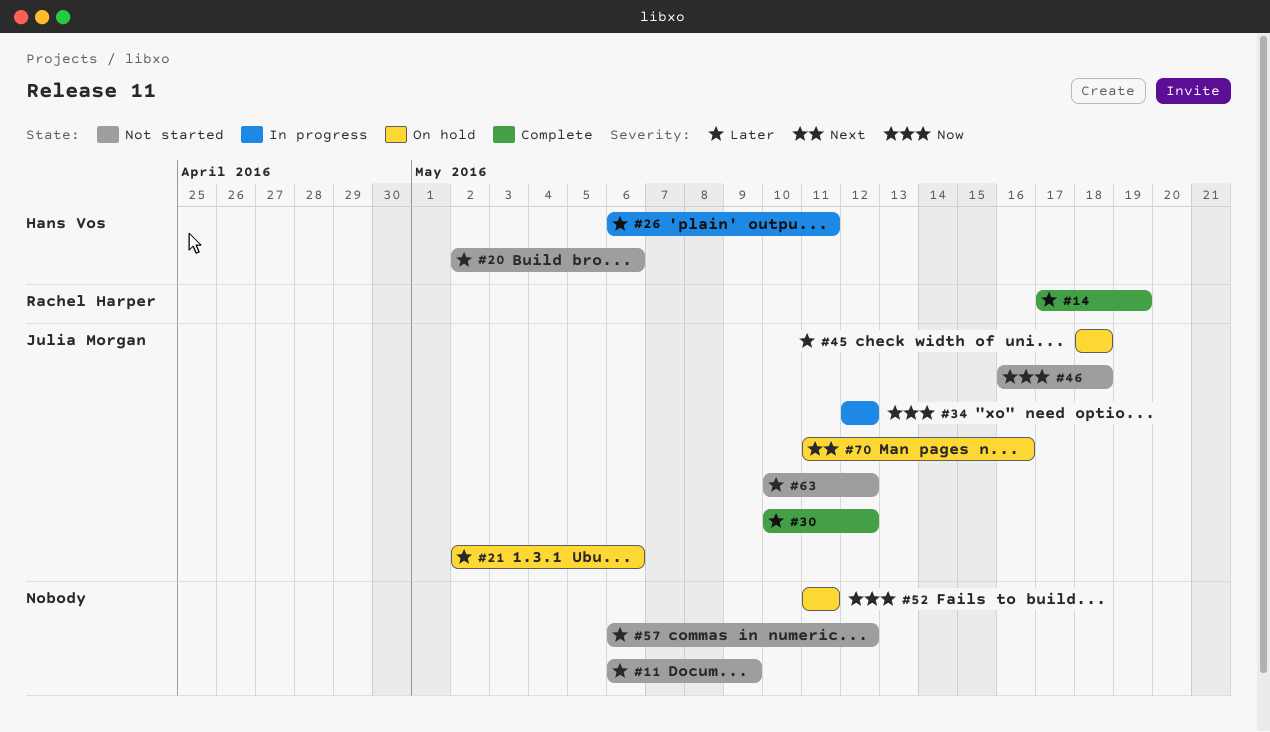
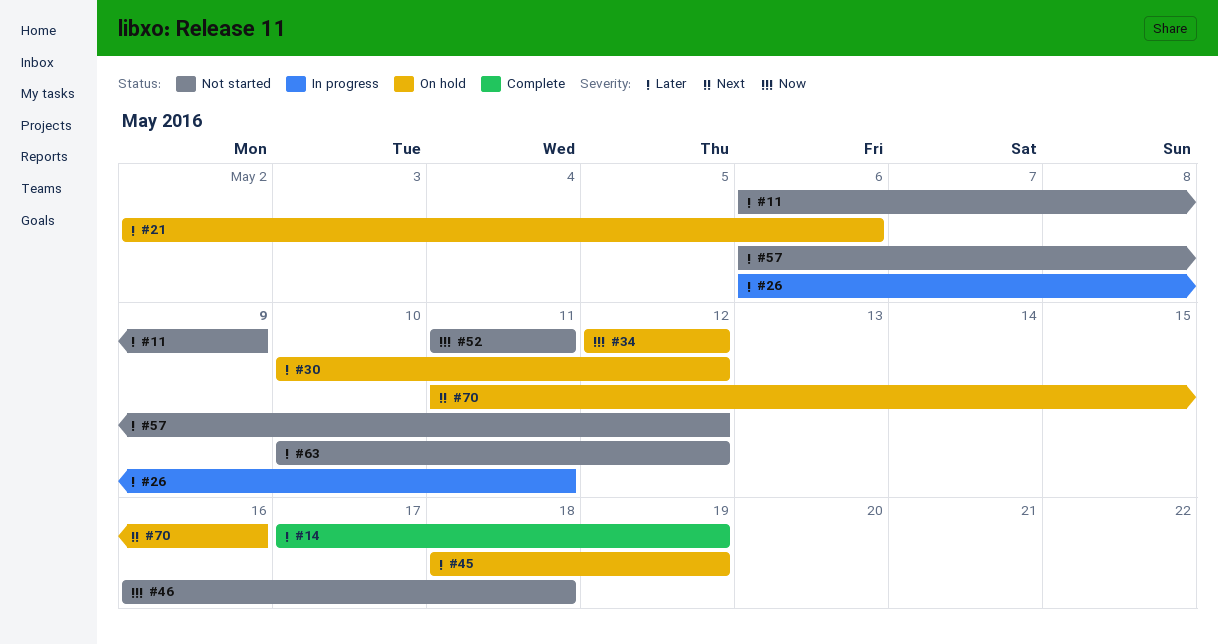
#20: present -> none
#30, status: Complete -> On hold
#34, status: In progress -> On hold
#45, due: May 18 -> May 19
#52, status: On hold -> Not started

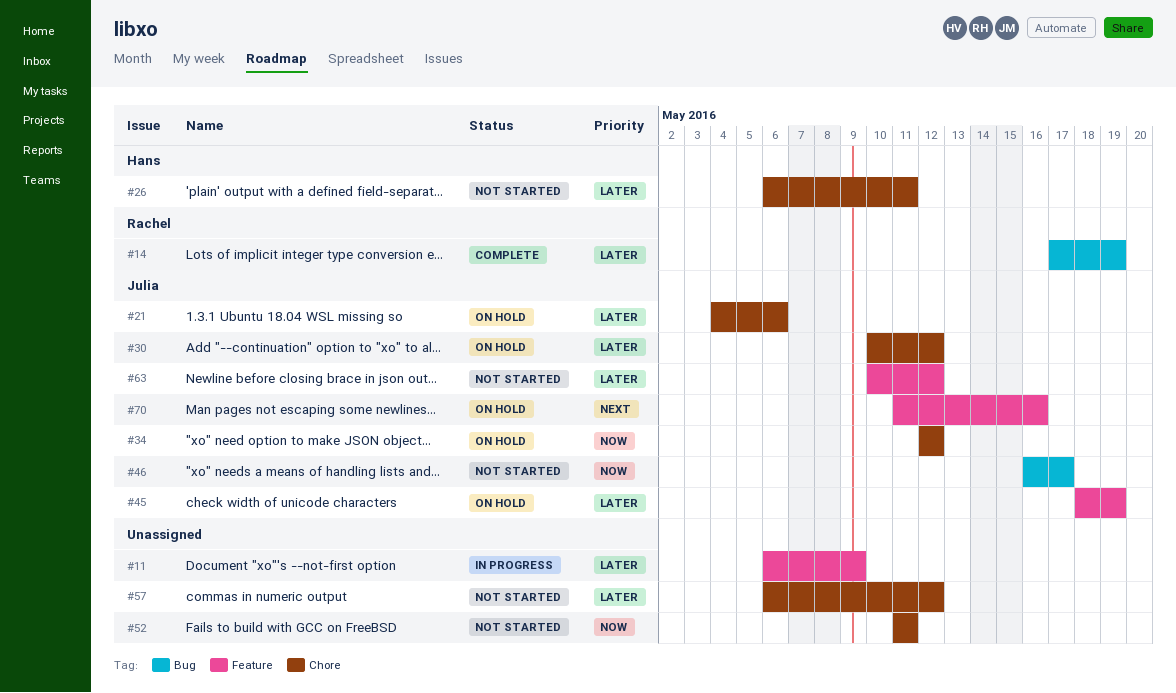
#11, status: Not started -> In progress
#21, start: May 2 -> May 4
#26, status: In progress -> Not started
#46, due: May 18 -> May 17

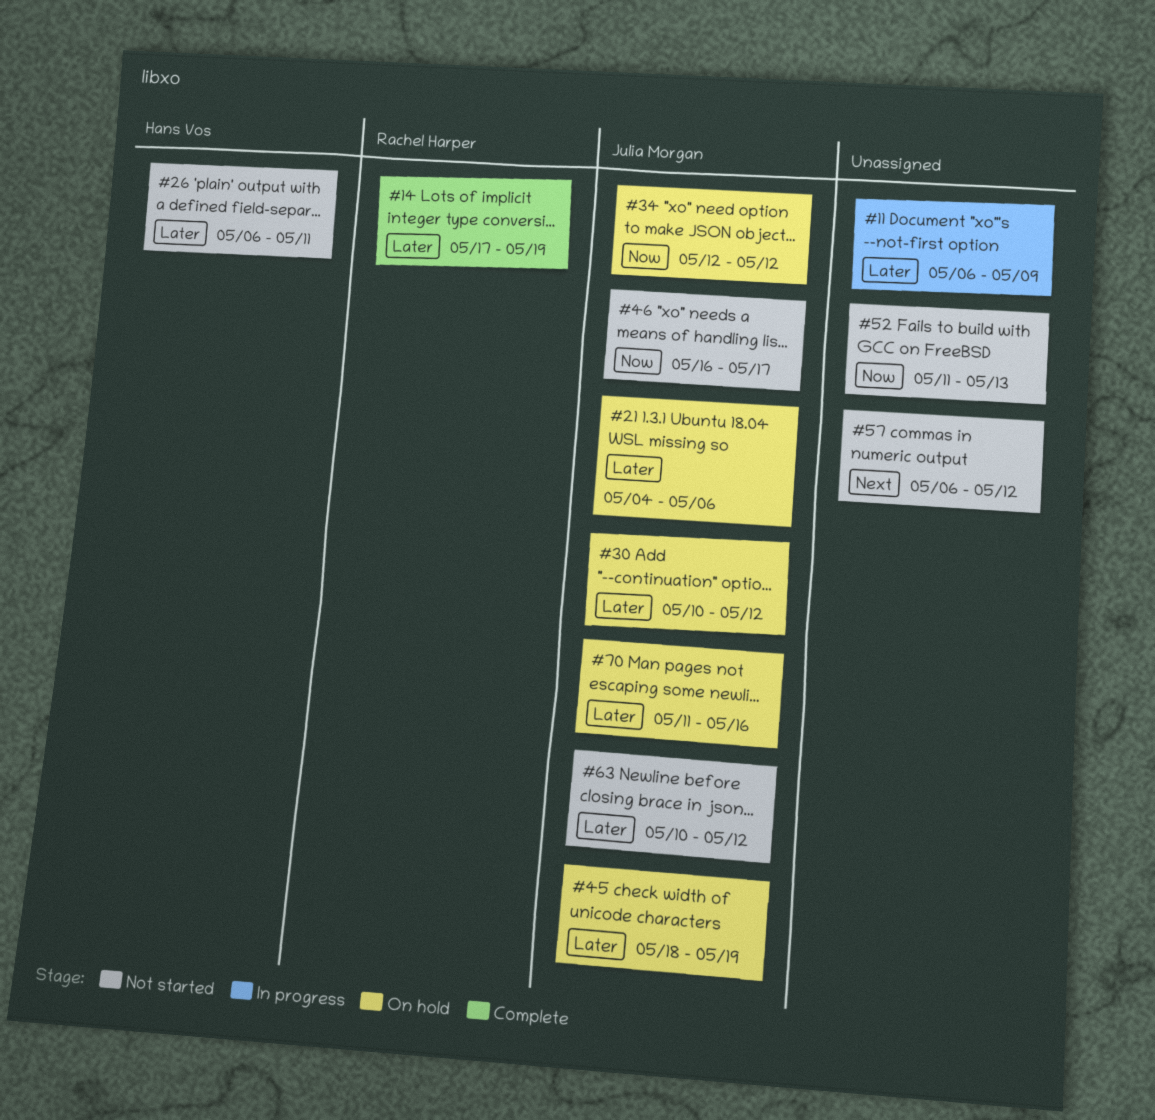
#52, due: May 11 -> May 13
#57, priority: Later -> Next
#70, priority: Next -> Later

